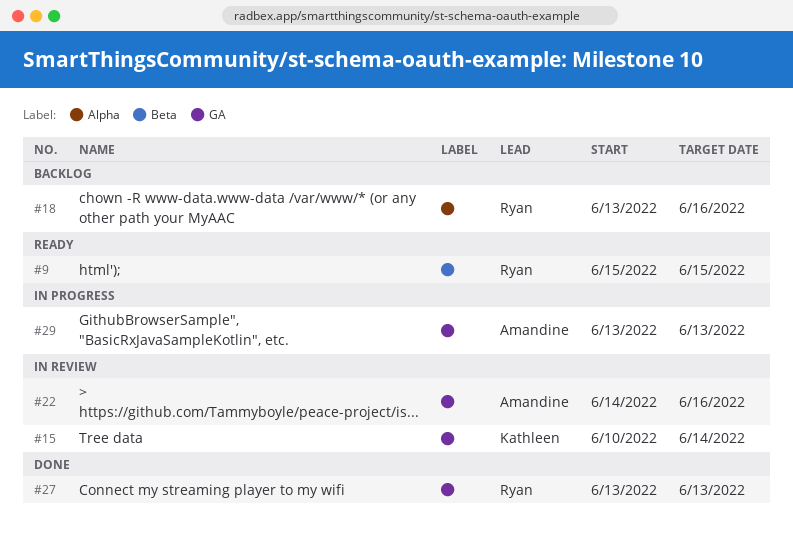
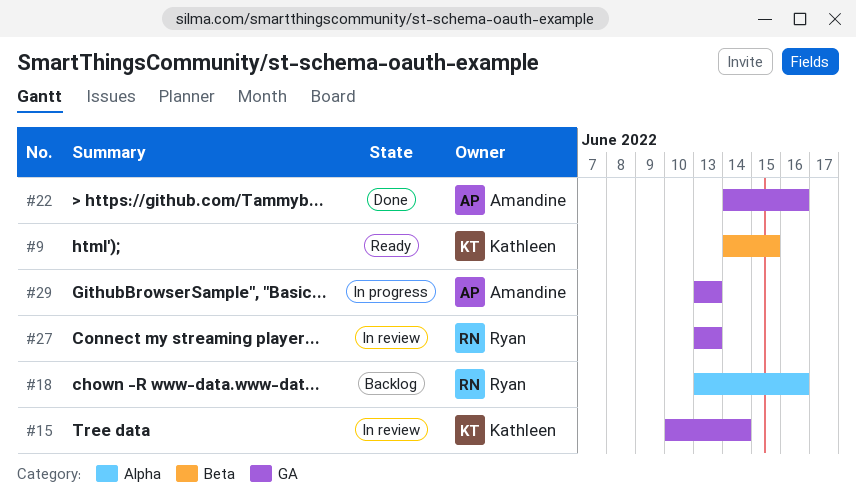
#9, owner: Ryan -> Kathleen
#9, start: Jun 15 -> Jun 14
#22, status: In review -> Done
#27, status: Done -> In review

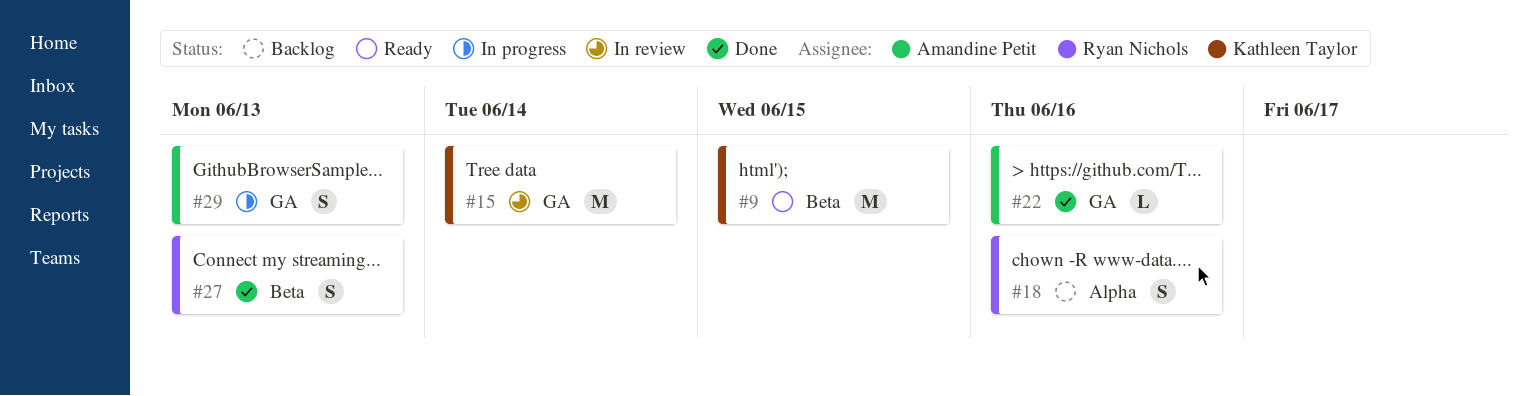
#27, status: In review -> Done
#27, label: GA -> Beta

